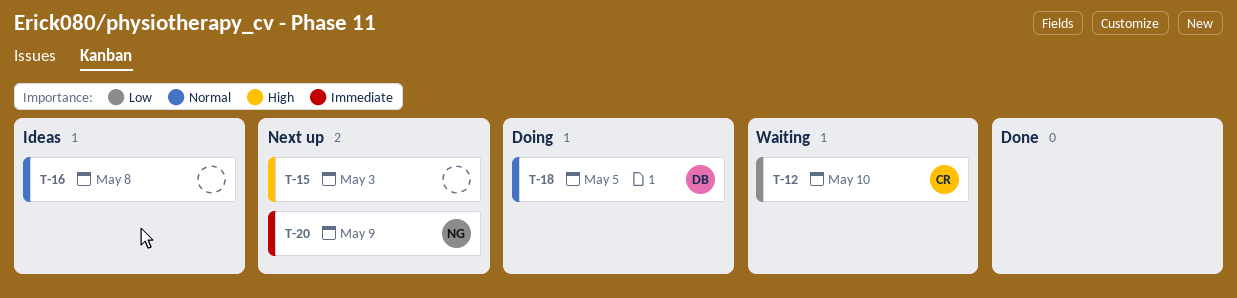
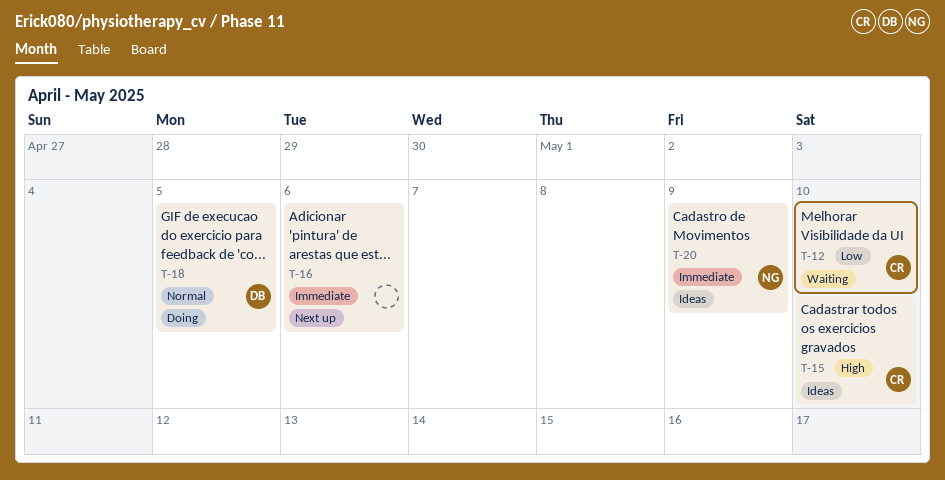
T-15, status: Next up -> Ideas
T-15, owner: none -> CR
T-15, due: May 3 -> May 10
T-16, status: Ideas -> Next up
T-16, priority: Normal -> Immediate
T-16, due: May 8 -> May 6
T-20, status: Next up -> Ideas

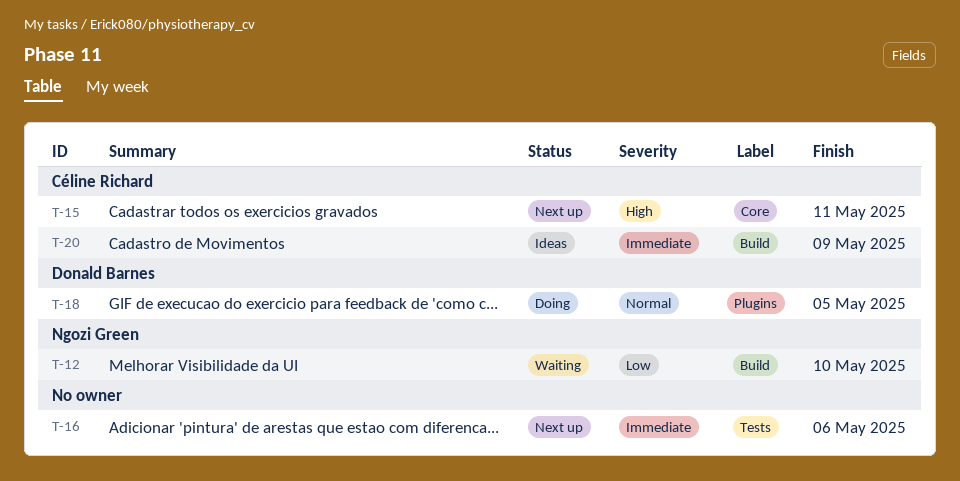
T-12, owner: Céline Richard -> Ngozi Green
T-15, status: Ideas -> Next up
T-15, due: May 10 -> May 11
T-20, owner: Ngozi Green -> Céline Richard

